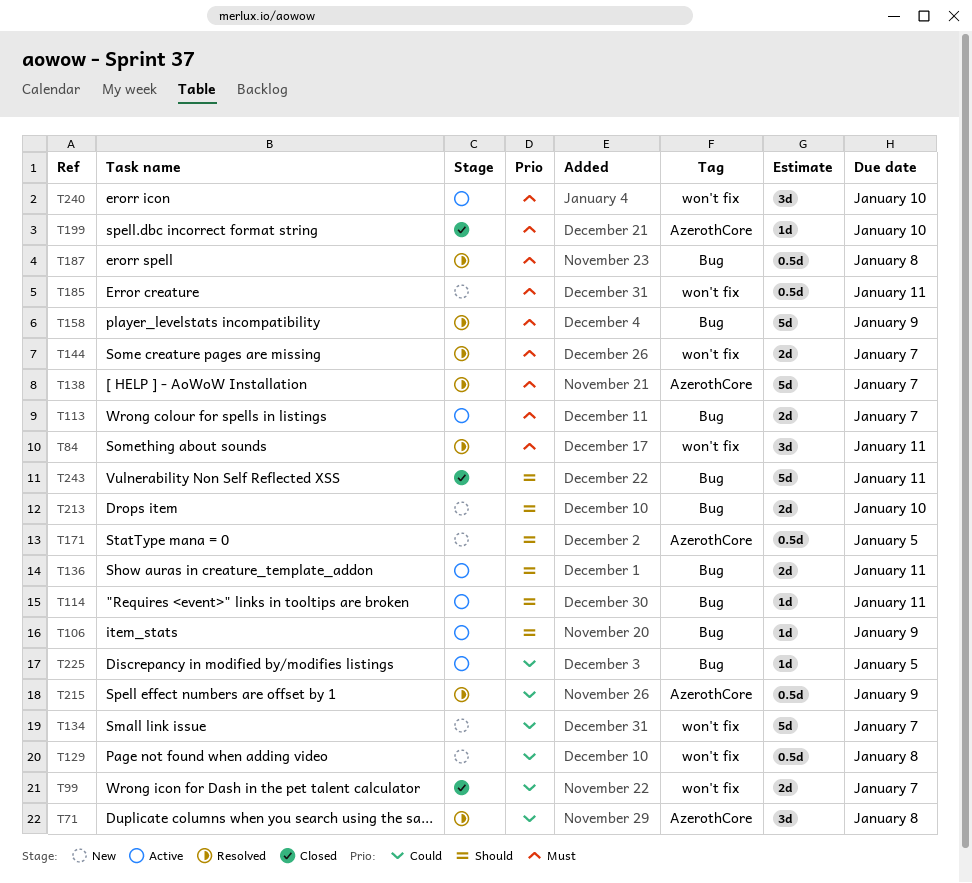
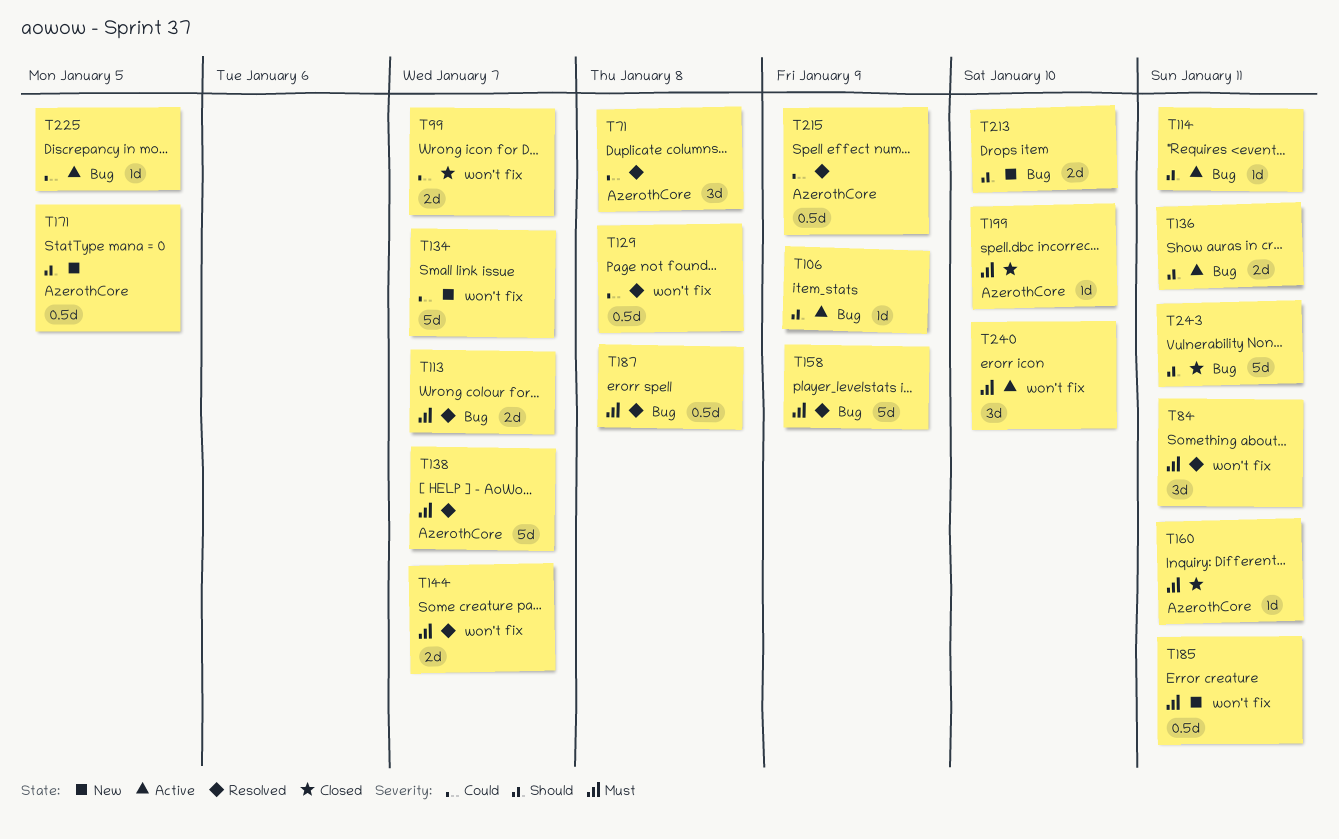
T113, status: Active -> Resolved
T129, status: New -> Resolved
T160: none -> present

